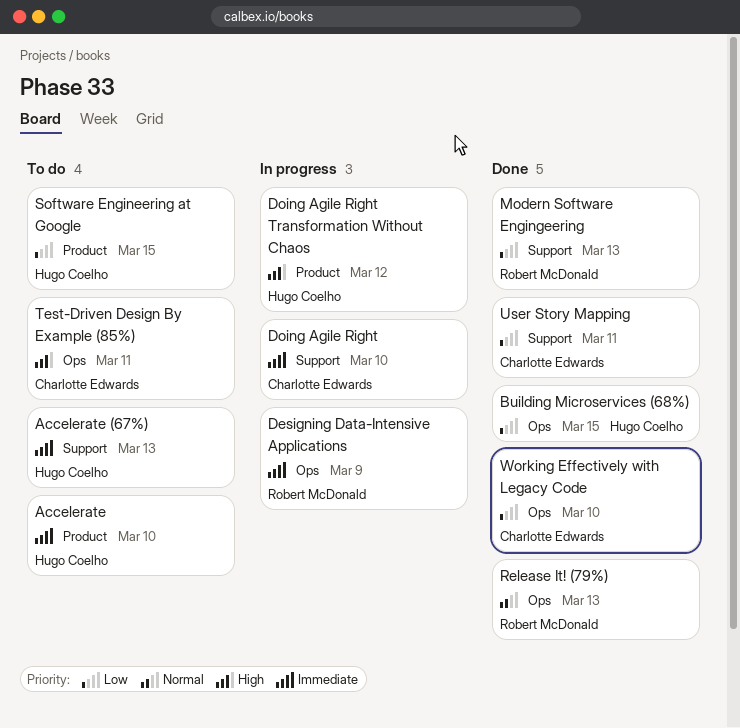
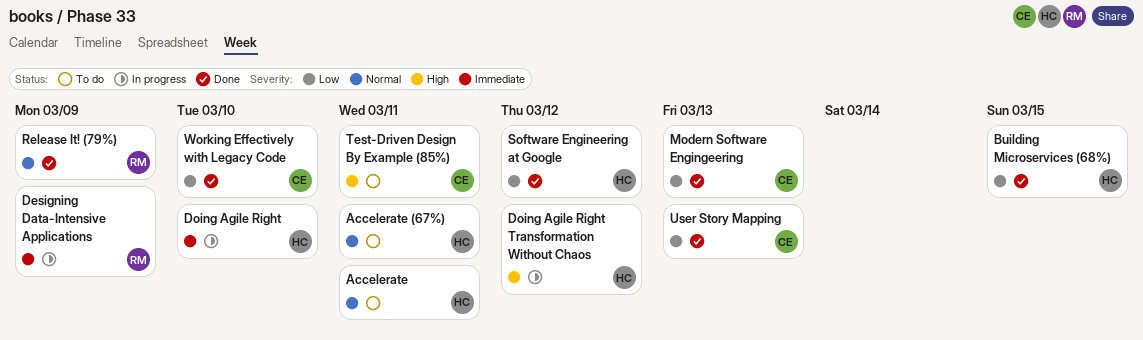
Accelerate, priority: Immediate -> Normal
Accelerate, due: Mar 10 -> Mar 11
Accelerate (67%), priority: Immediate -> Normal
Accelerate (67%), due: Mar 13 -> Mar 11
Doing Agile Right, owner: Charlotte Edwards -> Hugo Coelho
Modern Software Engingeering, owner: Robert McDonald -> Charlotte Edwards
Release It! (79%), due: Mar 13 -> Mar 9
Software Engineering at Google, status: To do -> Done
Software Engineering at Google, due: Mar 15 -> Mar 12
User Story Mapping, due: Mar 11 -> Mar 13

